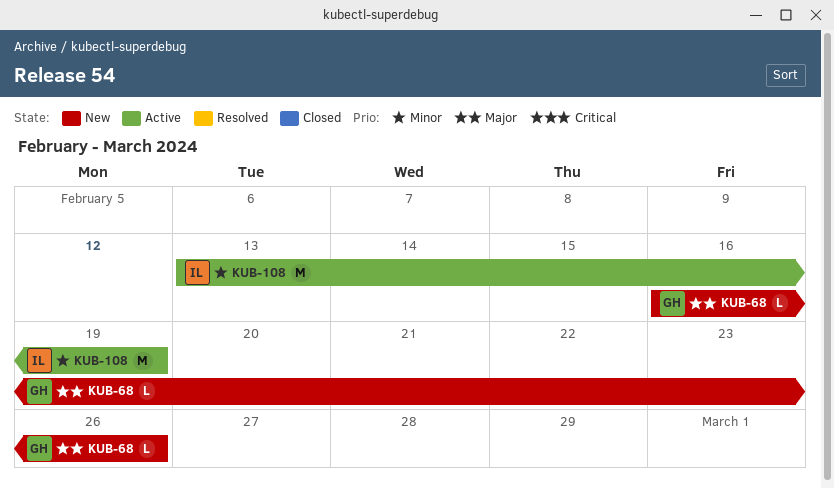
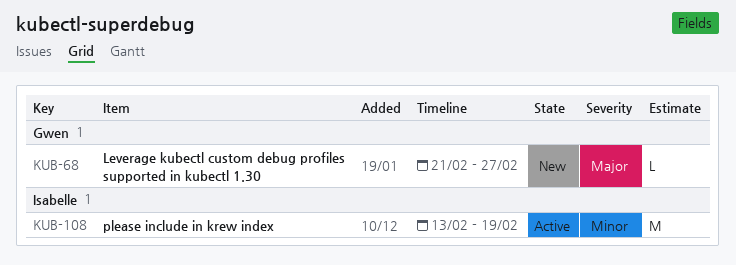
KUB-68, start: Feb 16 -> Feb 21
KUB-68, due: Feb 26 -> Feb 27

